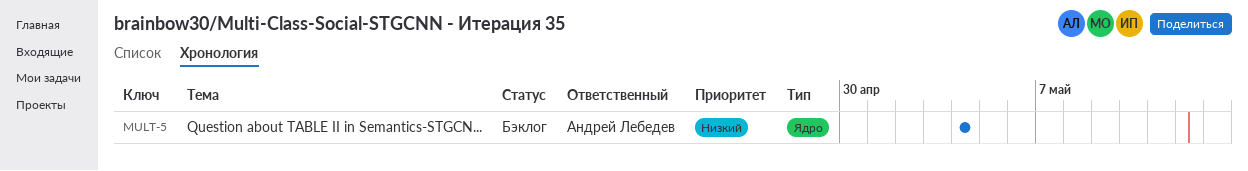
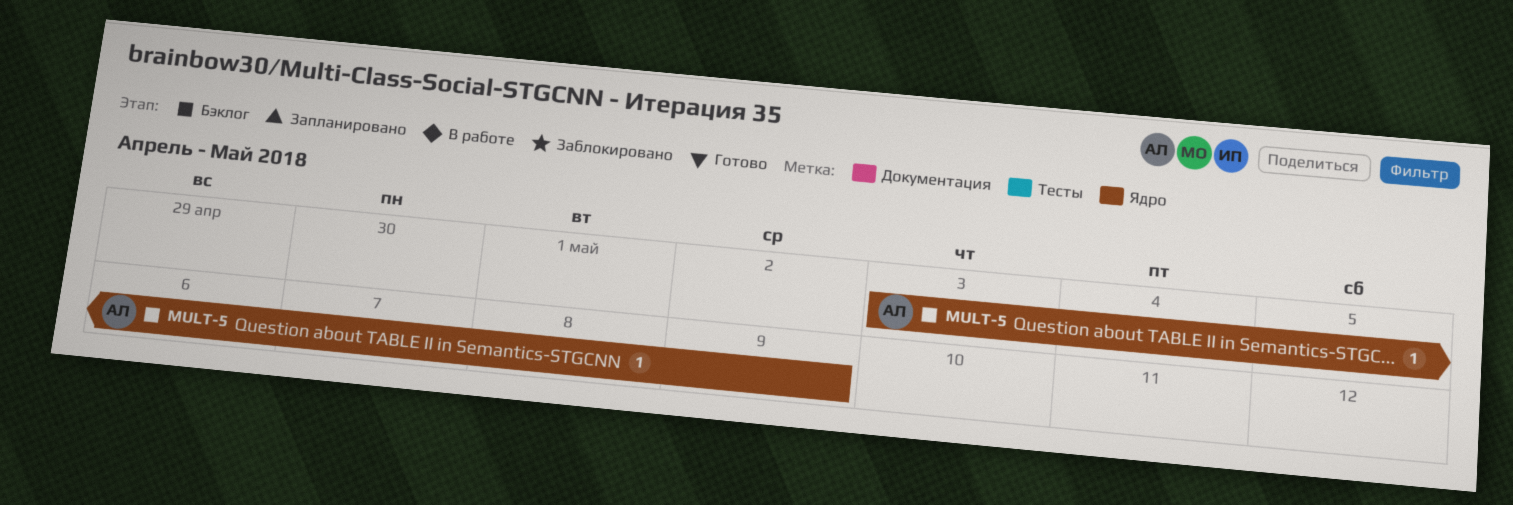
MULT-5, start: May 4 -> May 3
MULT-5, due: May 4 -> May 9

